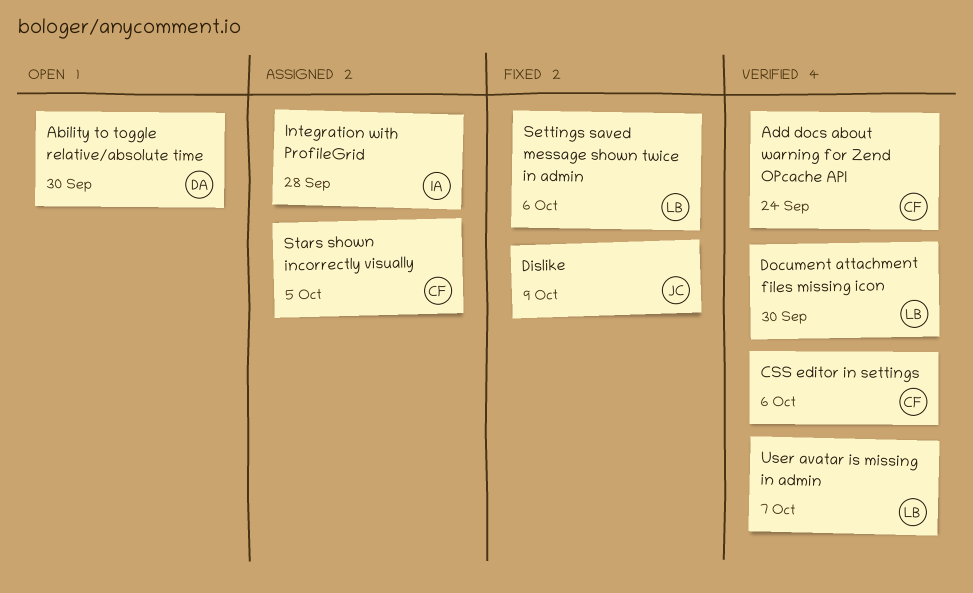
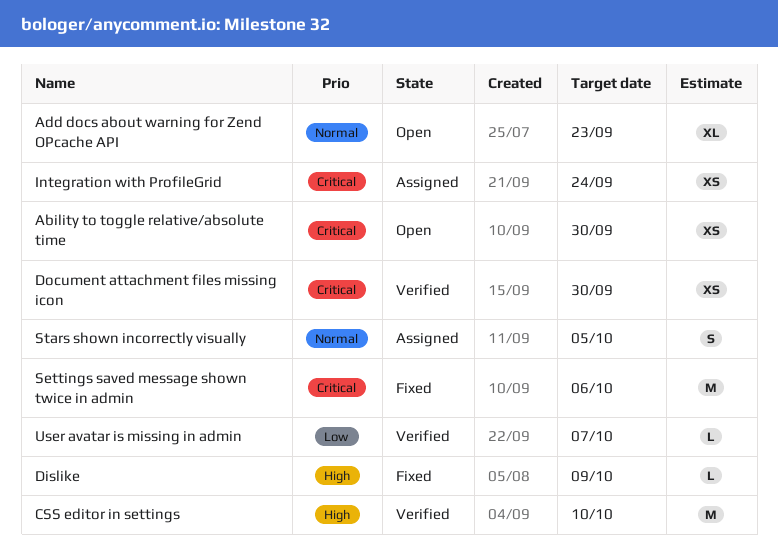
Add docs about warning for Zend OPcache API, status: Verified -> Open
Add docs about warning for Zend OPcache API, due: Sep 24 -> Sep 23
CSS editor in settings, due: Oct 6 -> Oct 10
Integration with ProfileGrid, due: Sep 28 -> Sep 24

